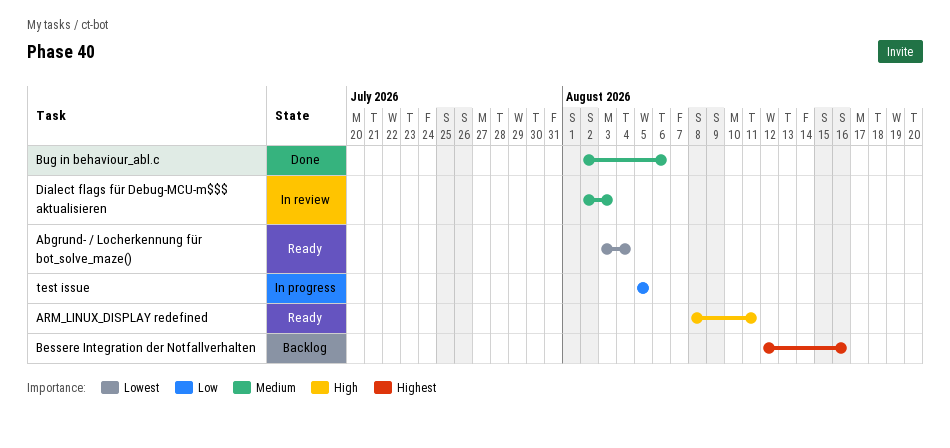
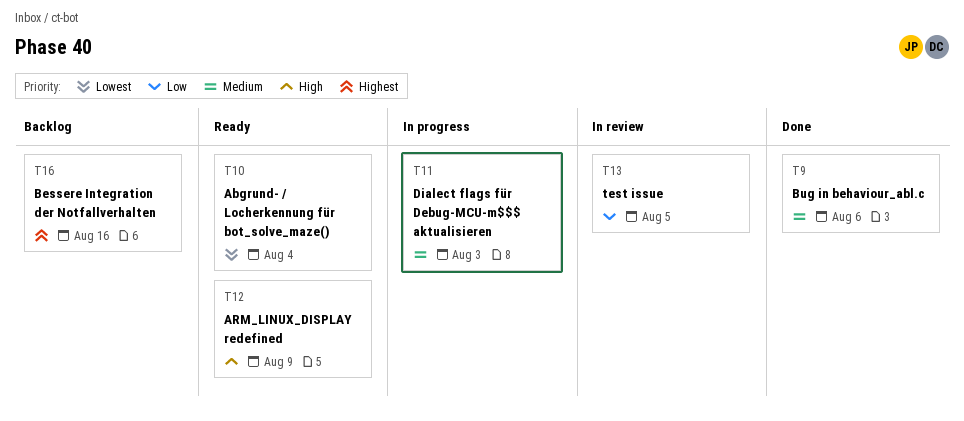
ARM_LINUX_DISPLAY redefined, due: Aug 11 -> Aug 9
Dialect flags für Debug-MCU-m$$$ aktualisieren, status: In review -> In progress
test issue, status: In progress -> In review

